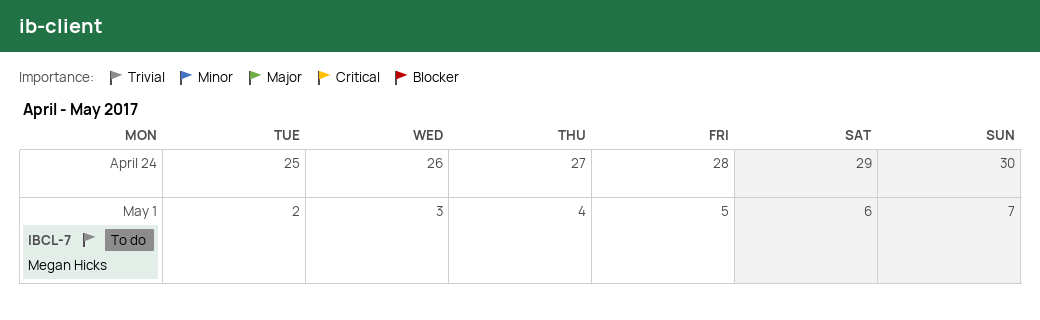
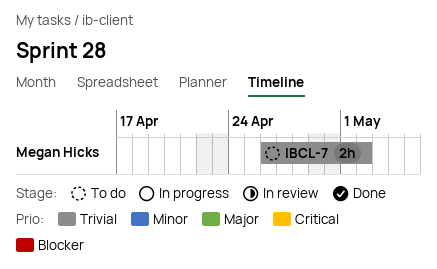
IBCL-7, due: May 1 -> May 2

